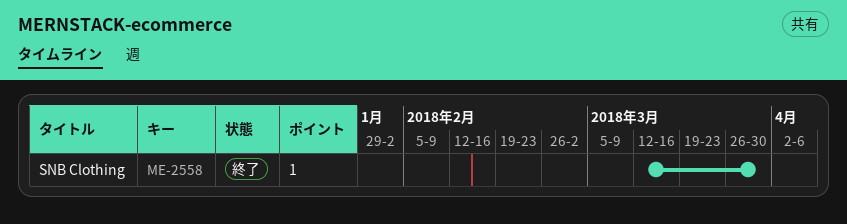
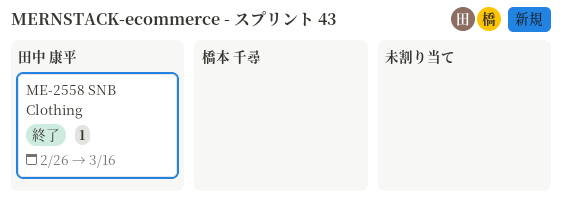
ME-2558, start: Mar 12 -> Feb 26
ME-2558, due: Mar 30 -> Mar 16

